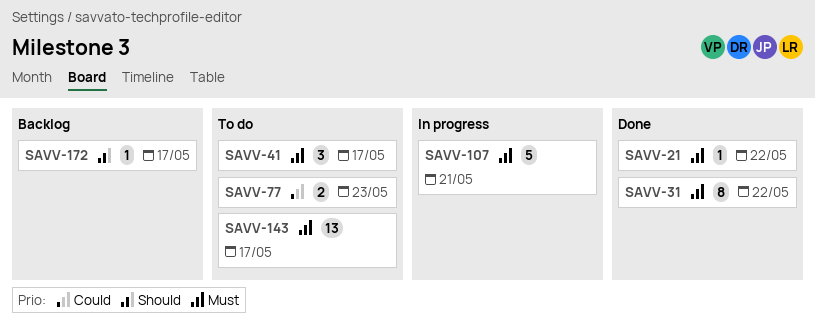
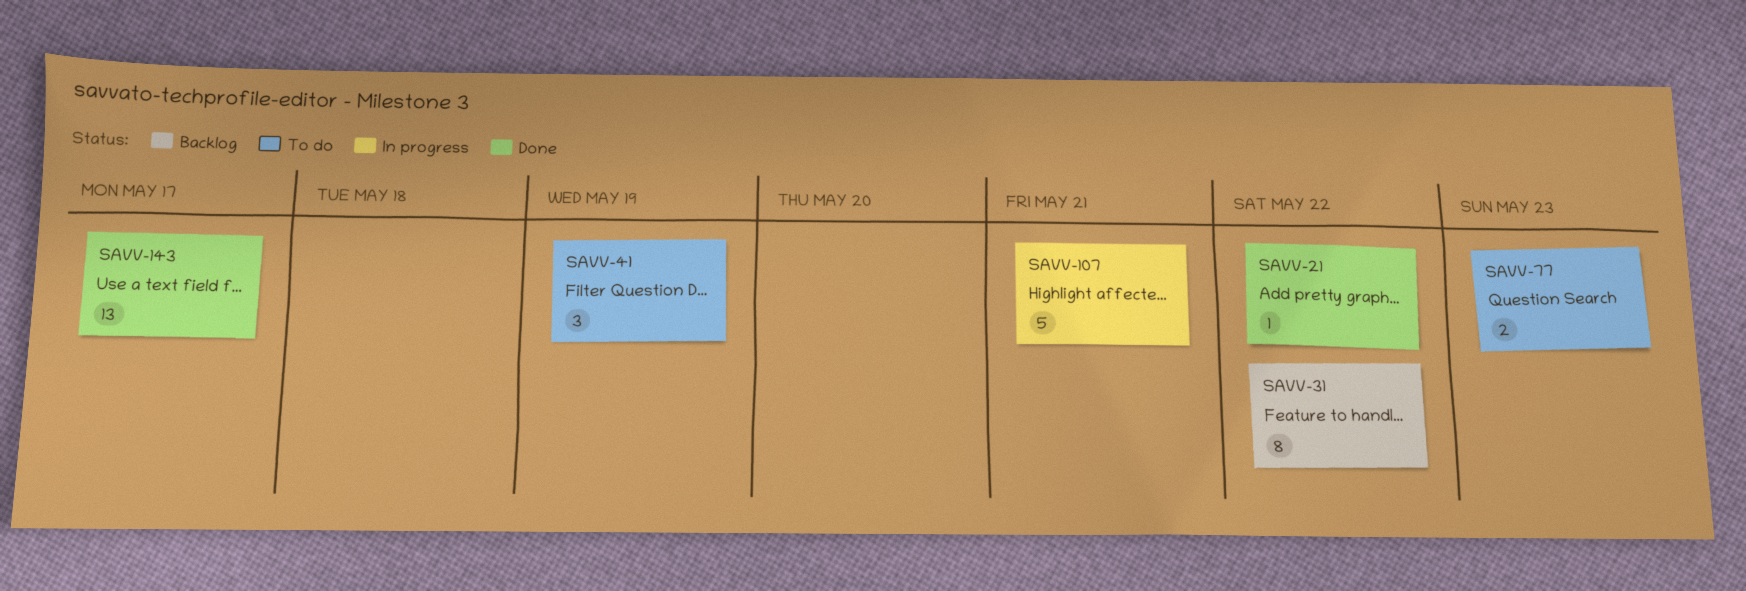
SAVV-31, status: Done -> Backlog
SAVV-41, due: May 17 -> May 19
SAVV-143, status: To do -> Done
SAVV-172: present -> none

